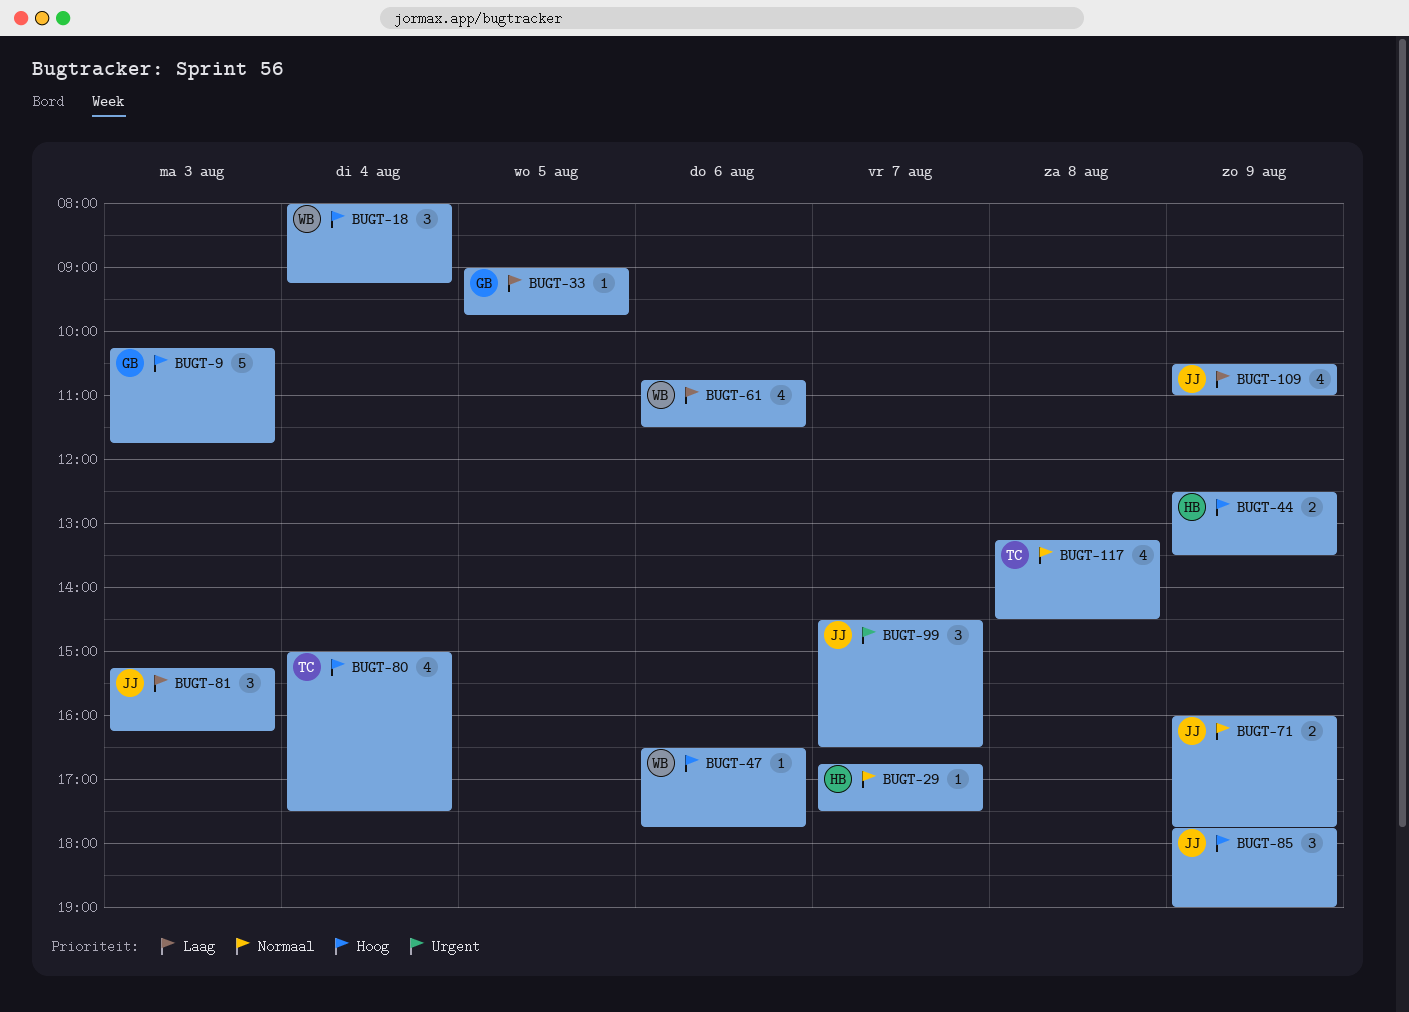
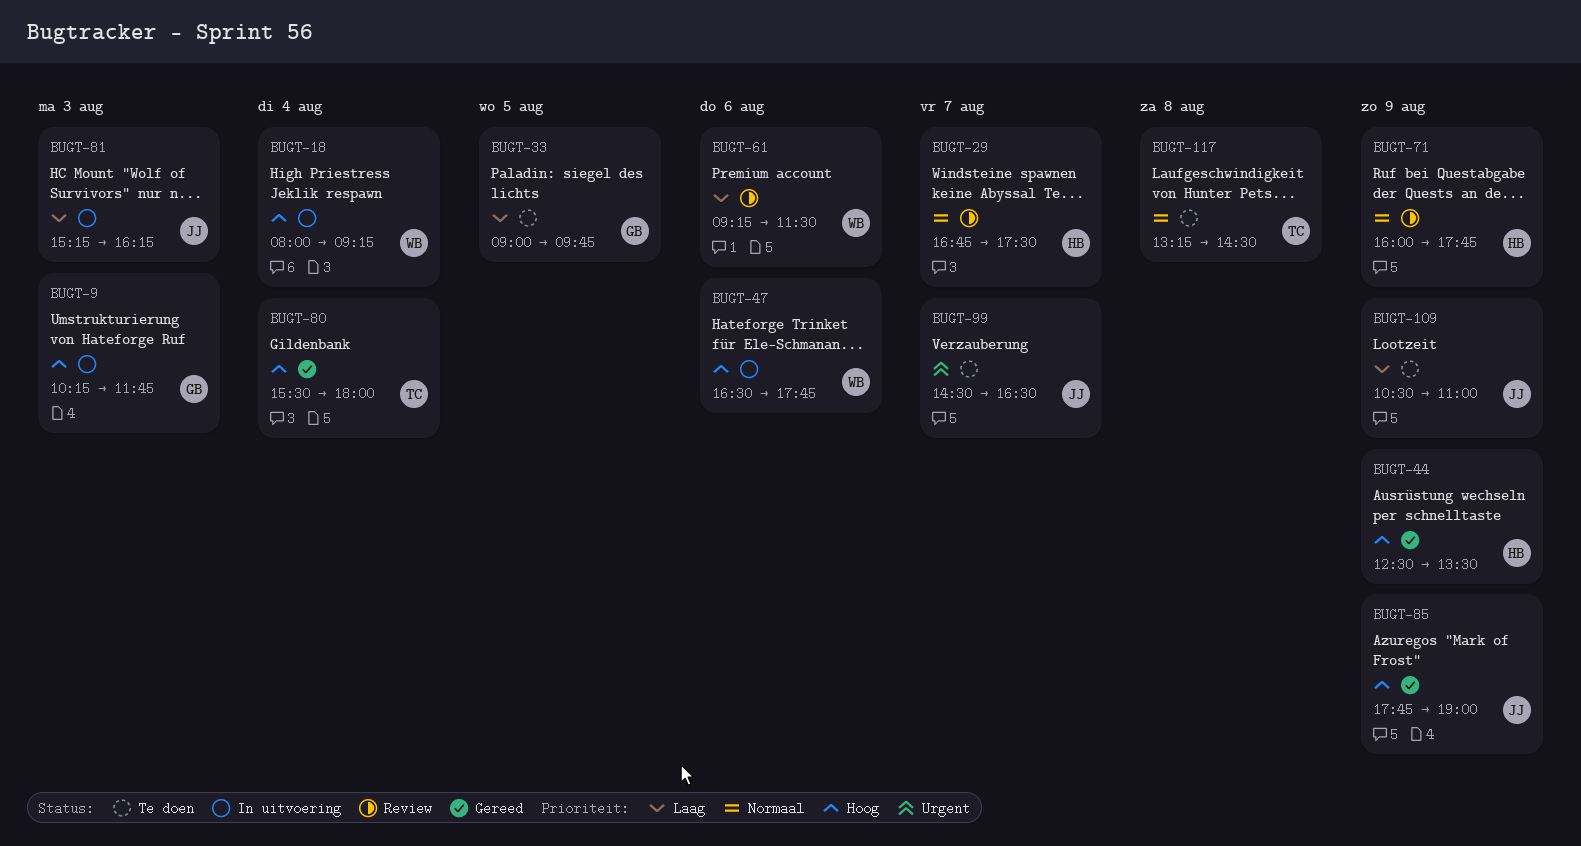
BUGT-61, begins: 10:45 -> 09:15
BUGT-71, owner: JJ -> HB
BUGT-80, begins: 15:00 -> 15:30
BUGT-80, ends: 17:30 -> 18:00

